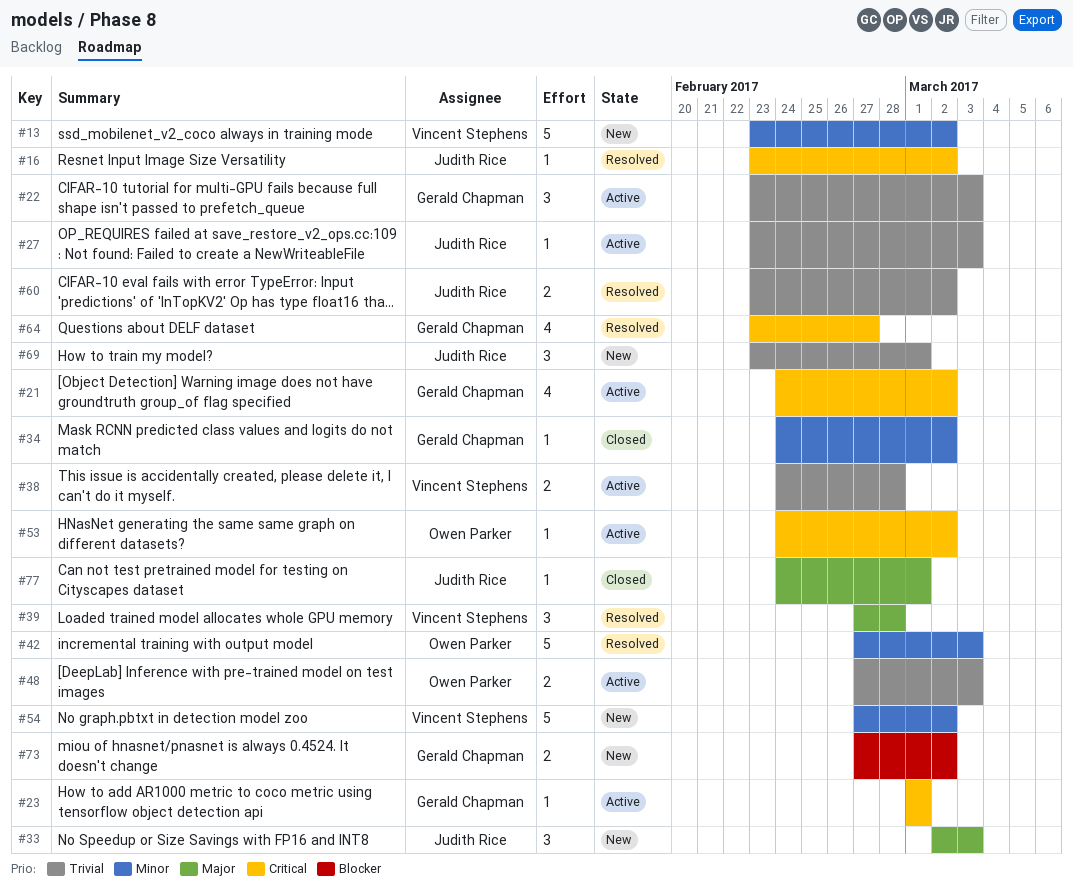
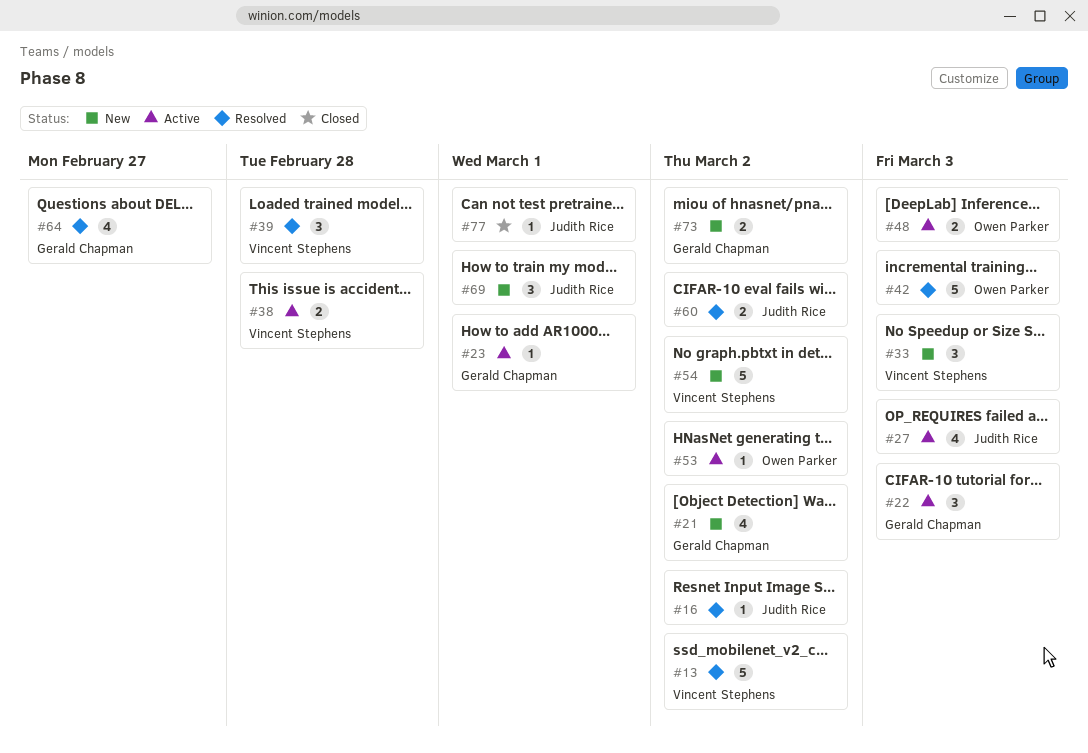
#13, status: New -> Resolved
#21, status: Active -> New
#27, estimate: 1 -> 4
#33, owner: Judith Rice -> Vincent Stephens
#34: present -> none

